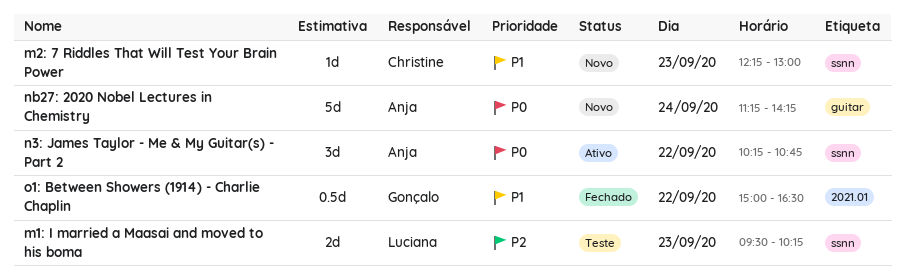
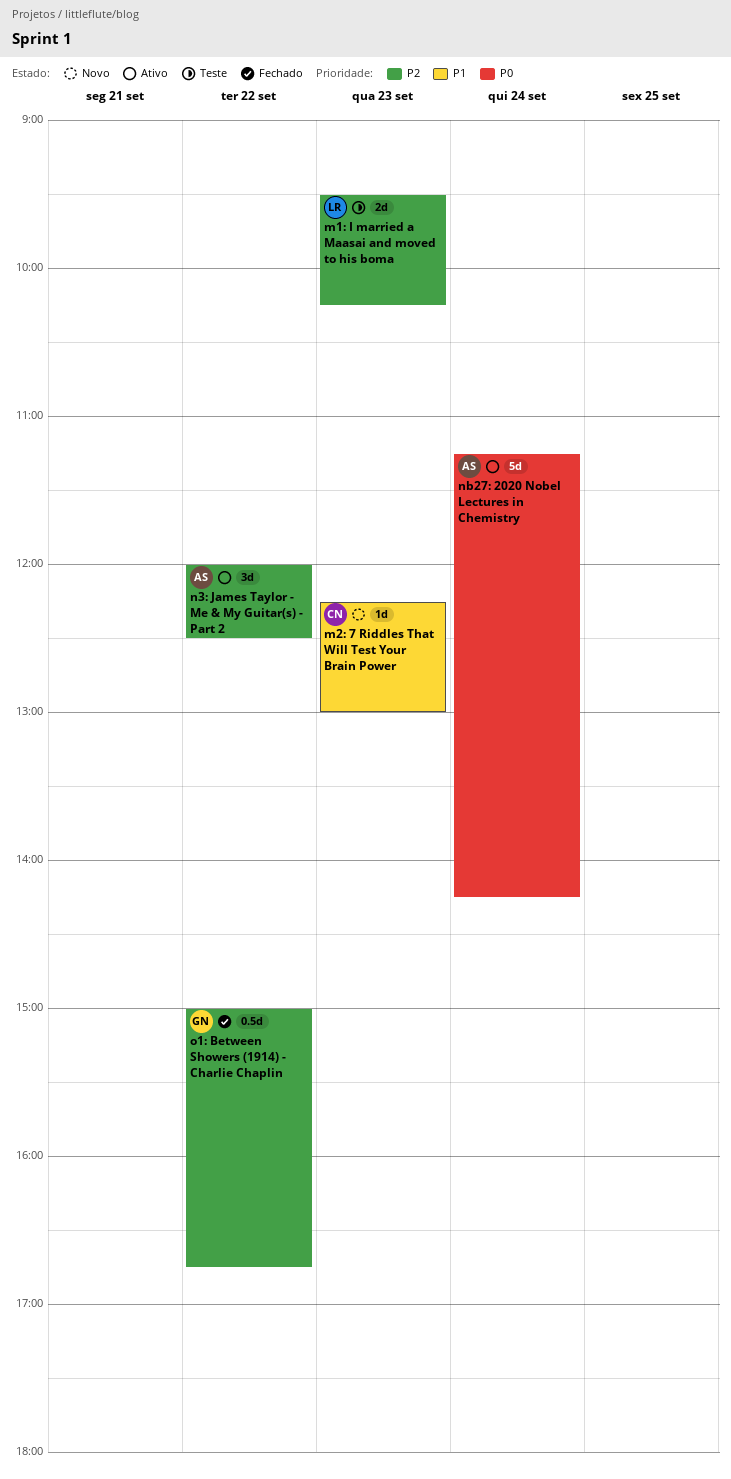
n3: James Taylor - Me & My Guitar(s) - Part 2, priority: P0 -> P2
n3: James Taylor - Me & My Guitar(s) - Part 2, begins: 10:15 -> 12:00
n3: James Taylor - Me & My Guitar(s) - Part 2, ends: 10:45 -> 12:30
nb27: 2020 Nobel Lectures in Chemistry, status: Novo -> Ativo
o1: Between Showers (1914) - Charlie Chaplin, priority: P1 -> P2
o1: Between Showers (1914) - Charlie Chaplin, ends: 16:30 -> 16:45

